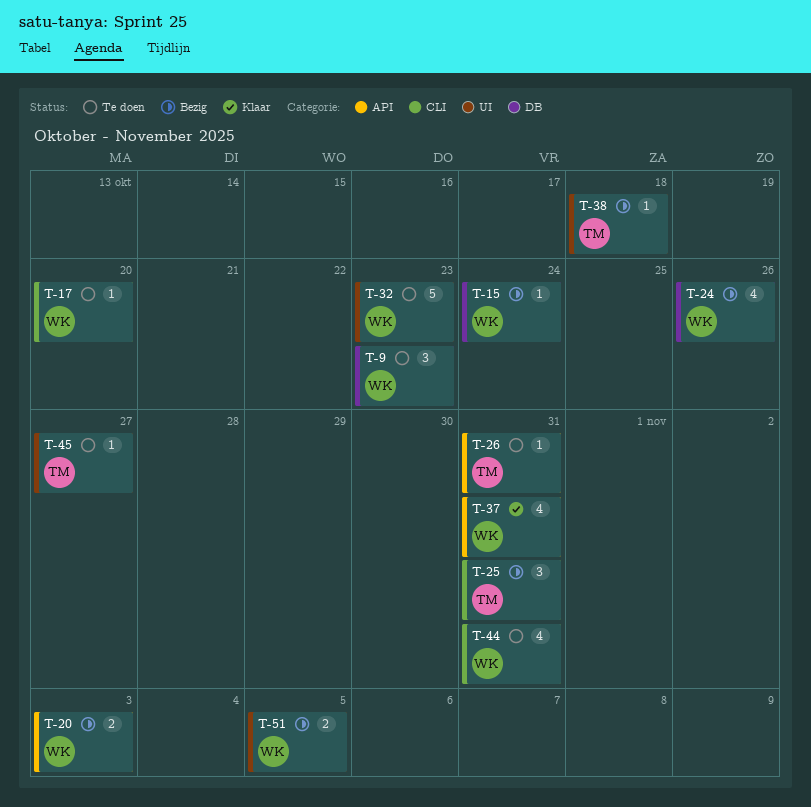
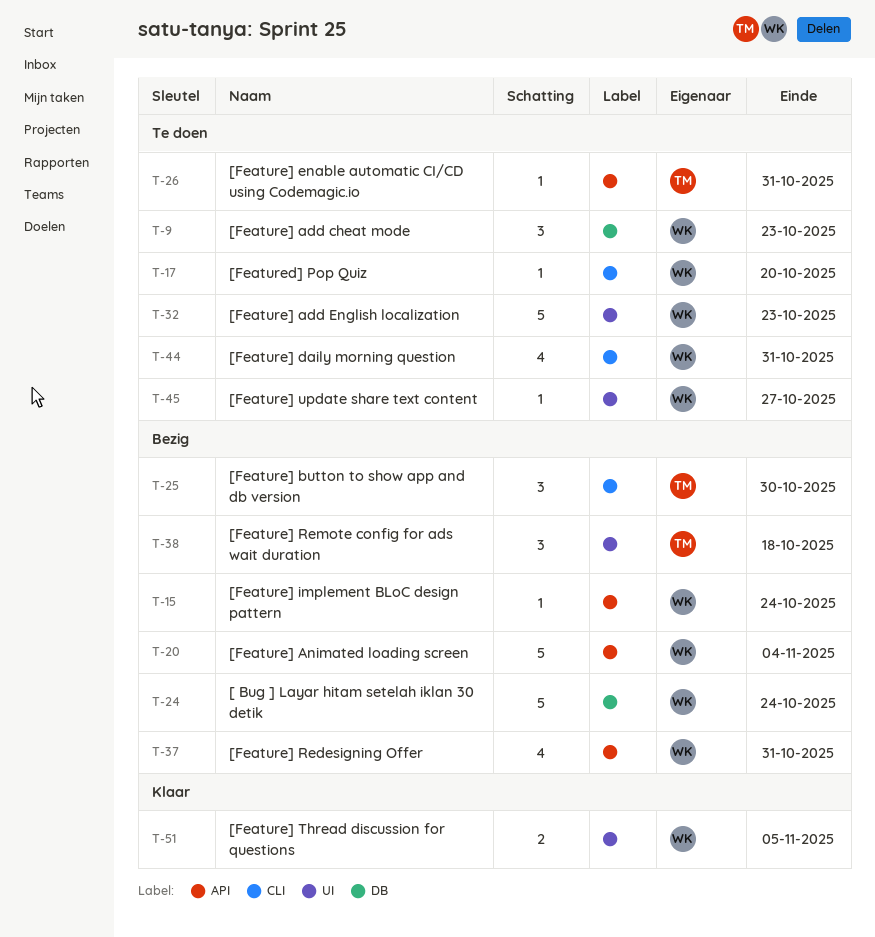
T-15, label: DB -> API
T-20, estimate: 2 -> 5
T-20, due: Nov 3 -> Nov 4
T-24, estimate: 4 -> 5
T-24, due: Oct 26 -> Oct 24
T-25, due: Oct 31 -> Oct 30
T-37, status: Klaar -> Bezig
T-38, estimate: 1 -> 3
T-45, owner: TM -> WK
T-51, status: Bezig -> Klaar

